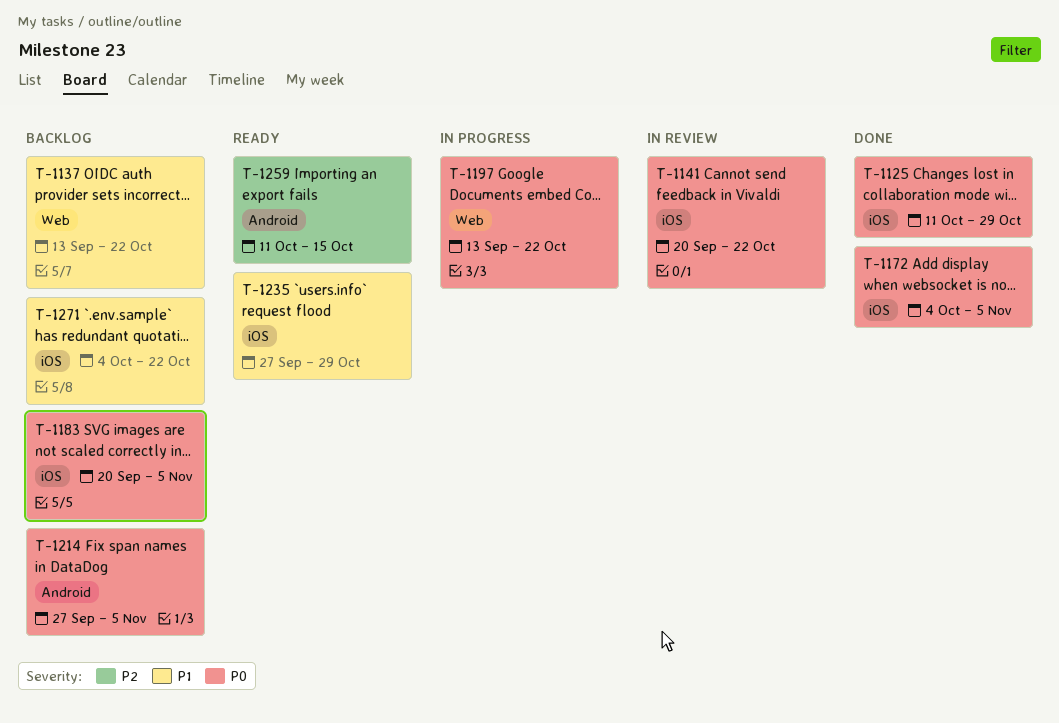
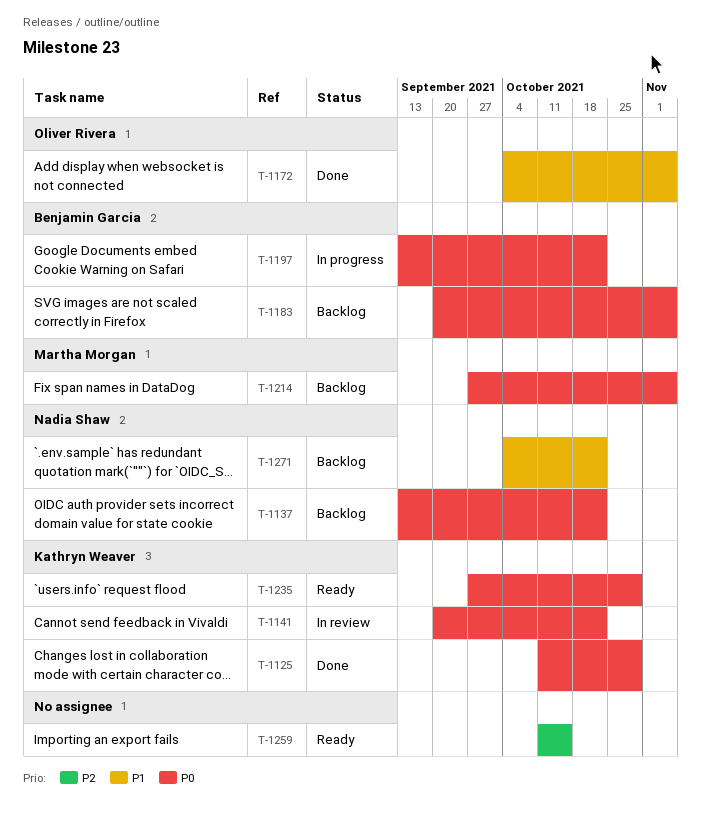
T-1137, priority: P1 -> P0
T-1172, priority: P0 -> P1
T-1235, priority: P1 -> P0

